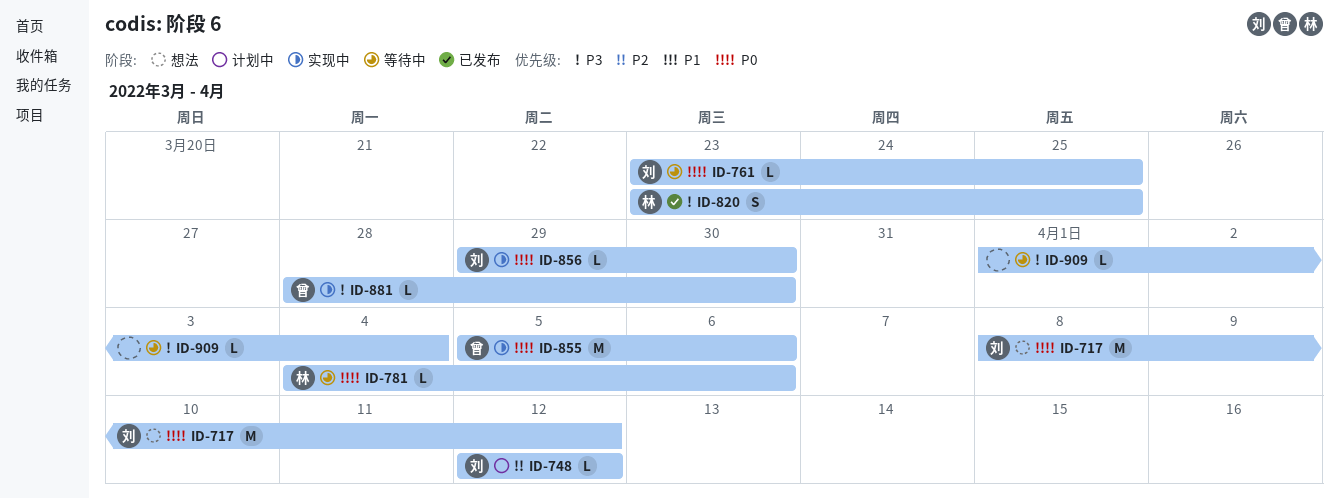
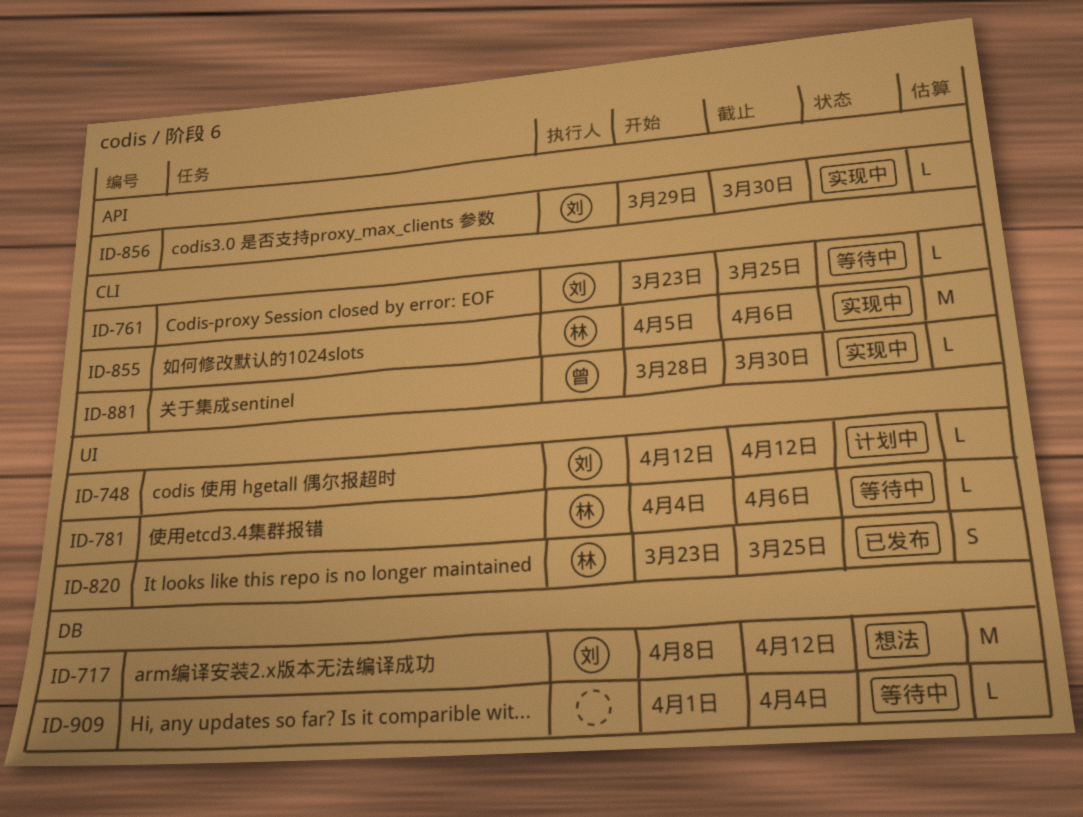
ID-855, owner: 曾 -> 林

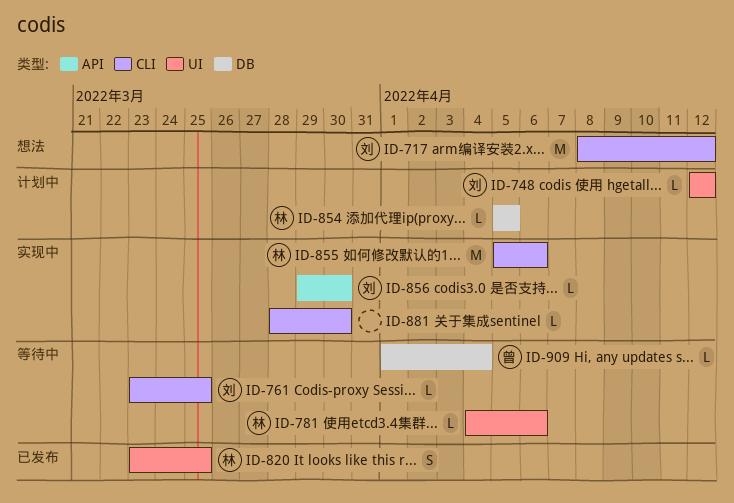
ID-717, label: DB -> CLI
ID-854: none -> present
ID-881, owner: 曾 -> none
ID-909, owner: none -> 曾

